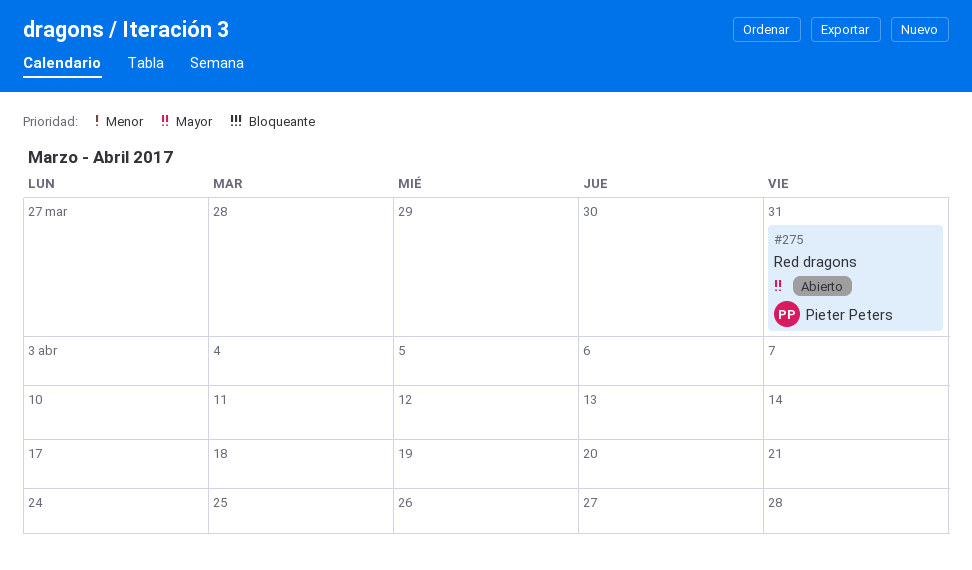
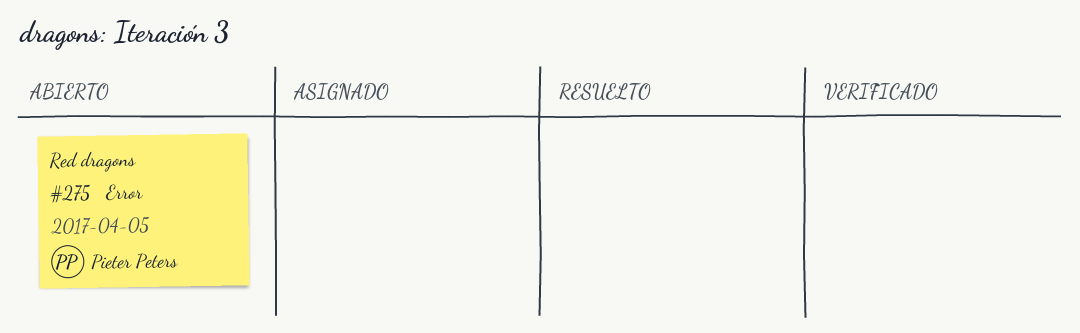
#275, due: Mar 31 -> Apr 5

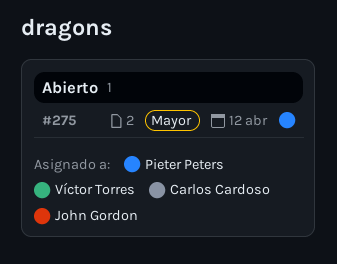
#275, due: Apr 5 -> Apr 12

